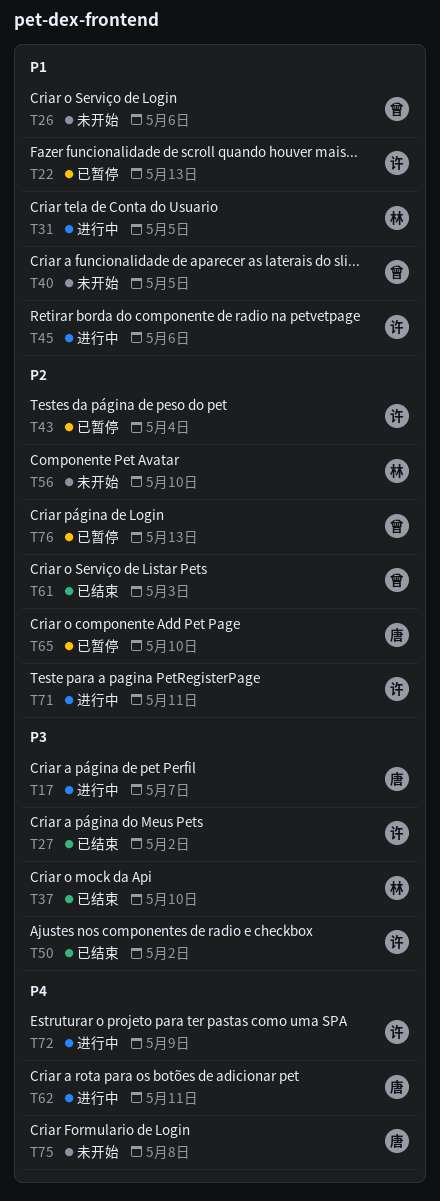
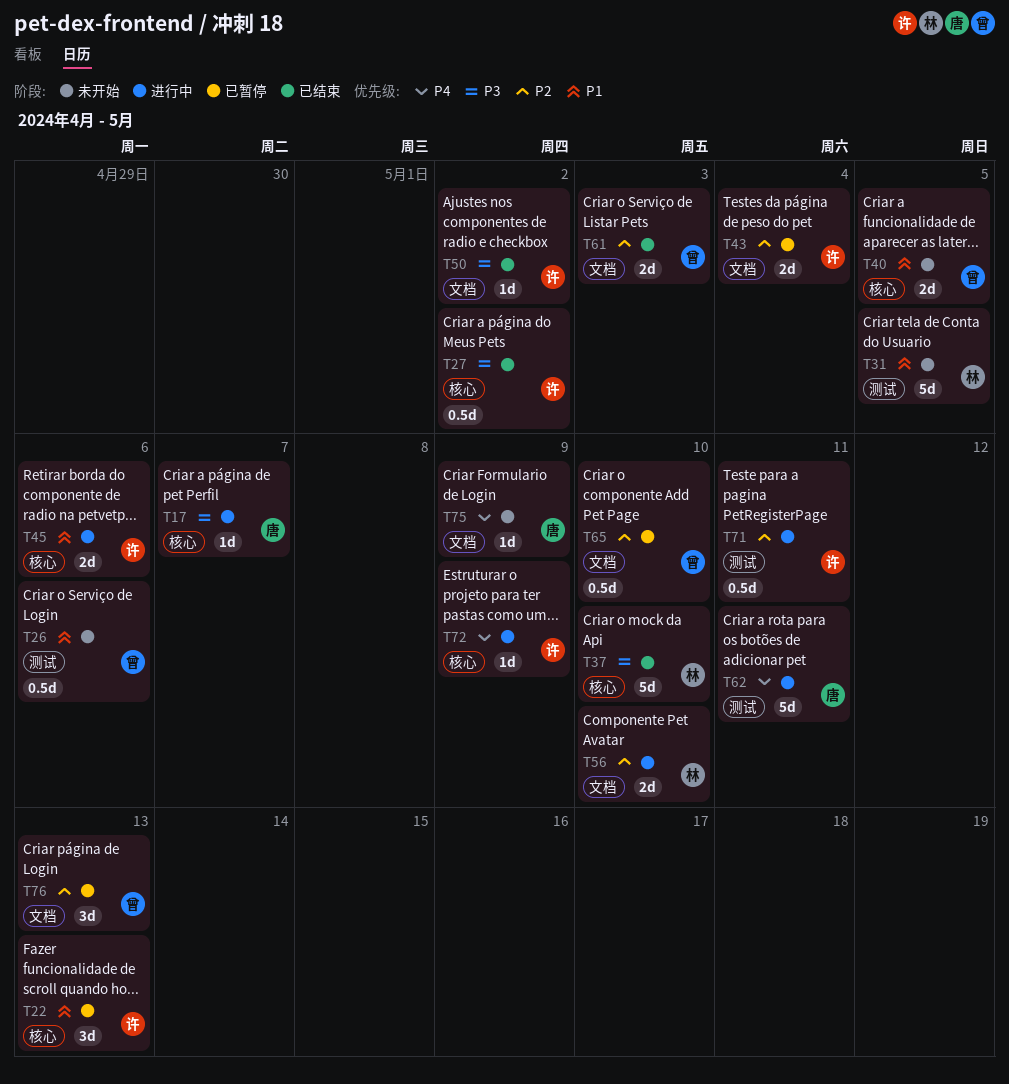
T31, status: 进行中 -> 未开始
T56, status: 未开始 -> 进行中
T65, owner: 唐 -> 曾
T75, due: May 8 -> May 9

